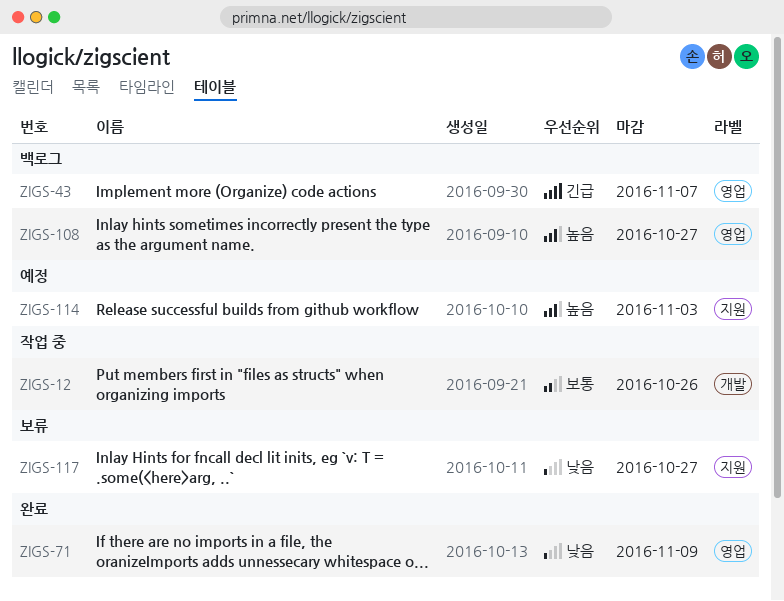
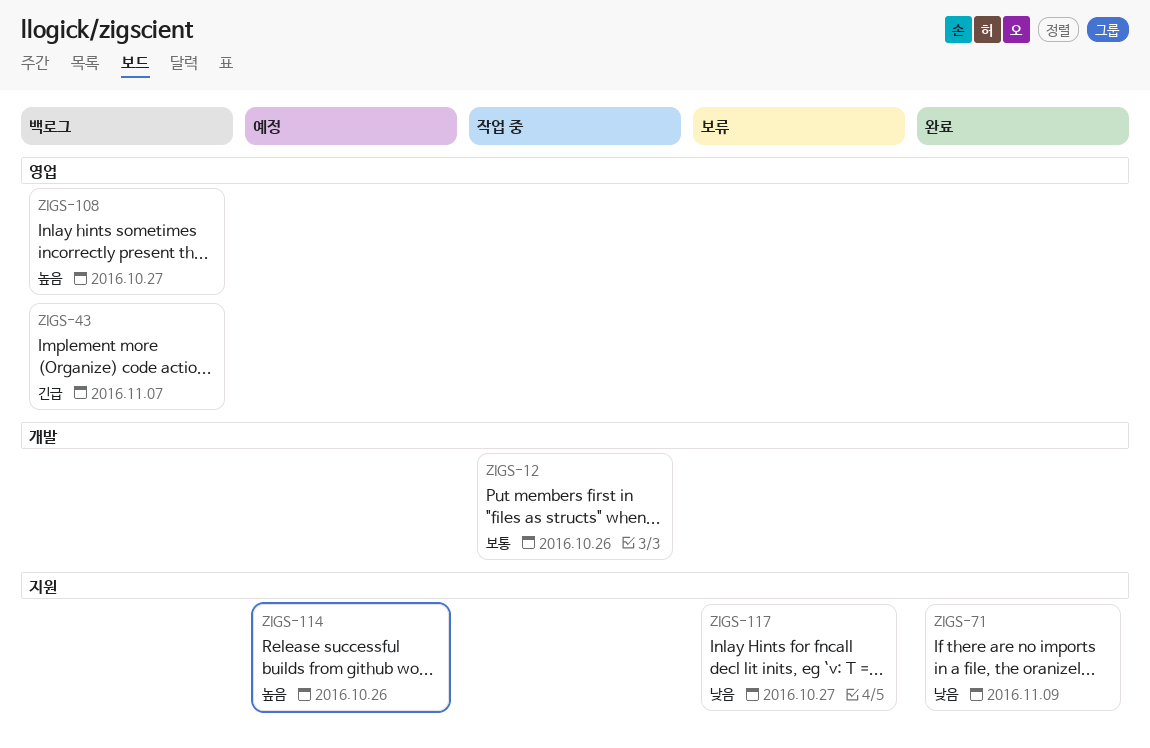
ZIGS-71, label: 영업 -> 지원
ZIGS-114, due: Nov 3 -> Oct 26

